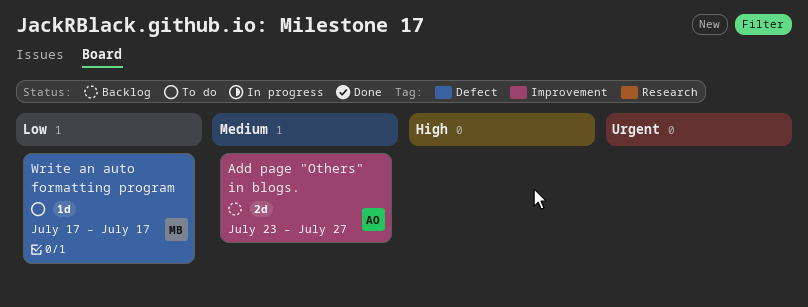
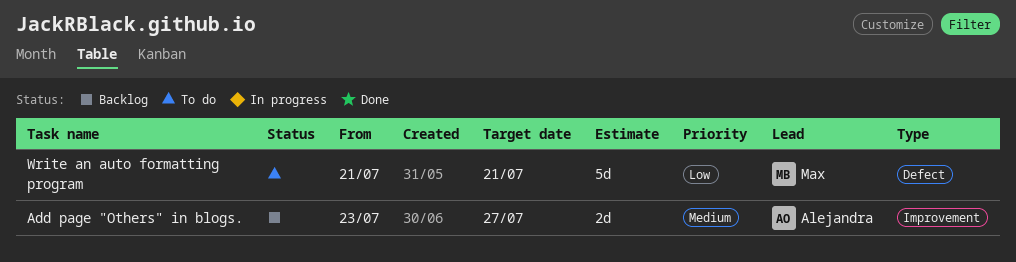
Write an auto formatting program, estimate: 1d -> 5d
Write an auto formatting program, start: Jul 17 -> Jul 21
Write an auto formatting program, due: Jul 17 -> Jul 21

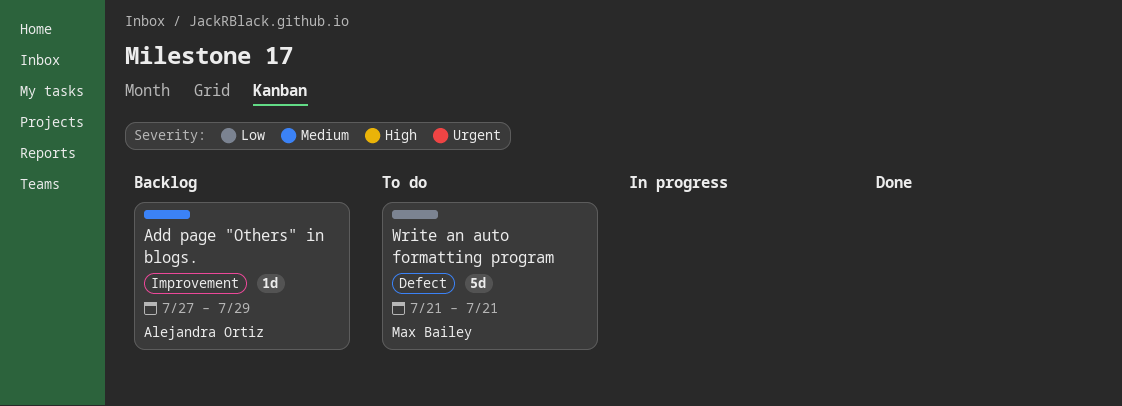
Add page "Others" in blogs., estimate: 2d -> 1d
Add page "Others" in blogs., start: Jul 23 -> Jul 27
Add page "Others" in blogs., due: Jul 27 -> Jul 29

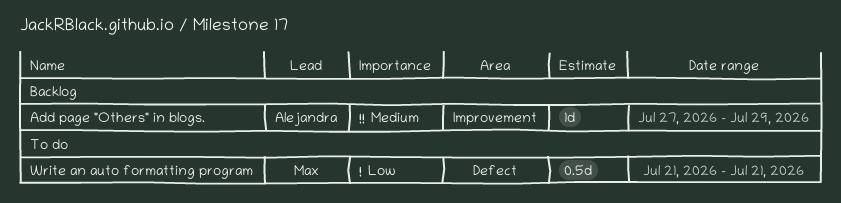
Write an auto formatting program, estimate: 5d -> 0.5d

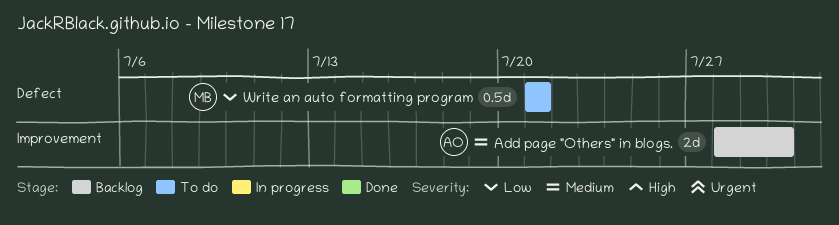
Add page "Others" in blogs., estimate: 1d -> 2d
Add page "Others" in blogs., start: Jul 27 -> Jul 28
Add page "Others" in blogs., due: Jul 29 -> Jul 30

